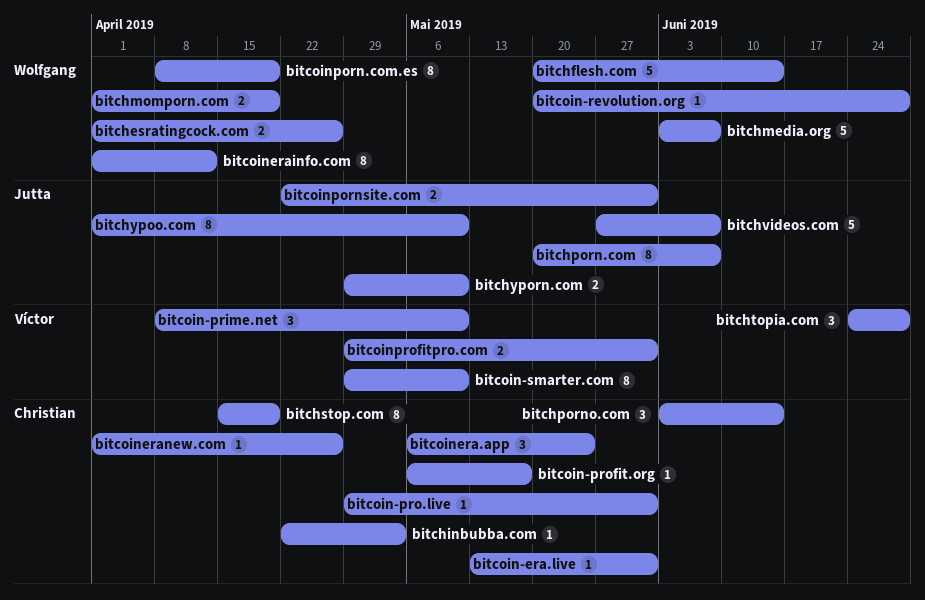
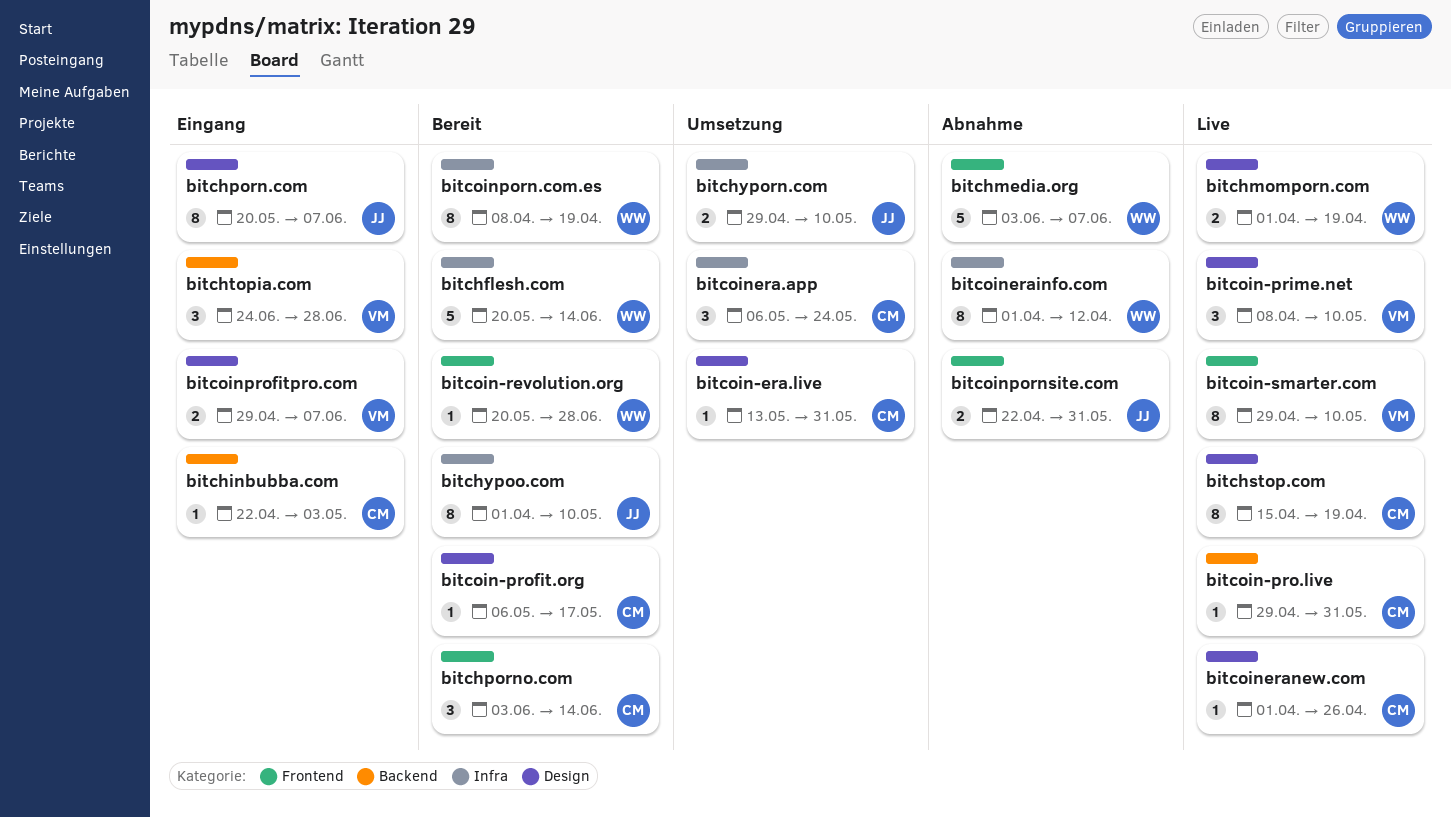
bitchesratingcock.com: present -> none
bitchvideos.com: present -> none
bitcoinprofitpro.com, due: May 31 -> Jun 7

